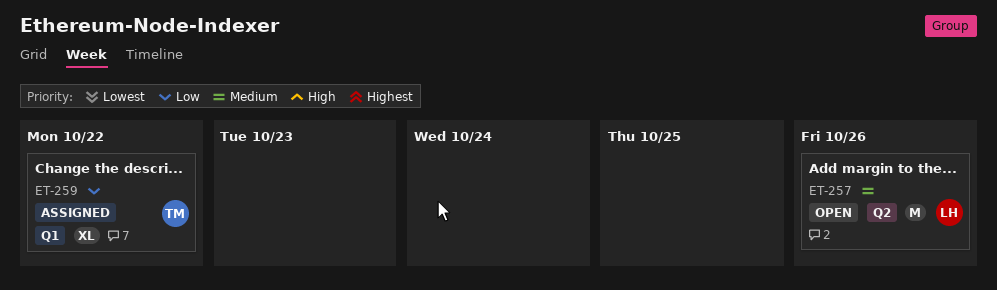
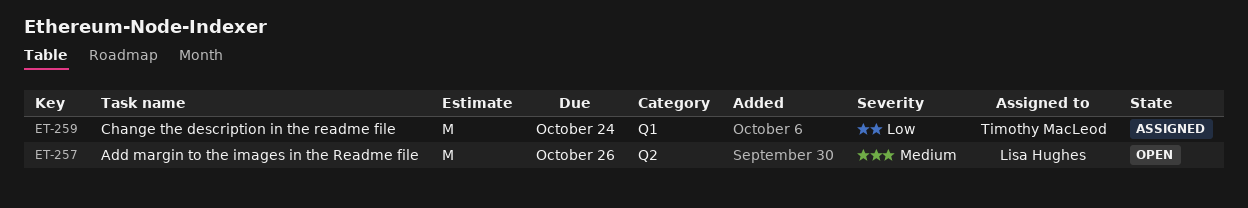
ET-259, estimate: XL -> M
ET-259, due: Oct 22 -> Oct 24

